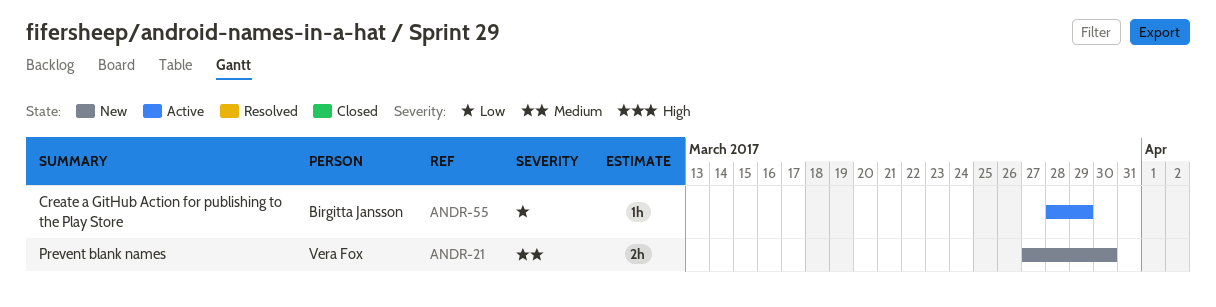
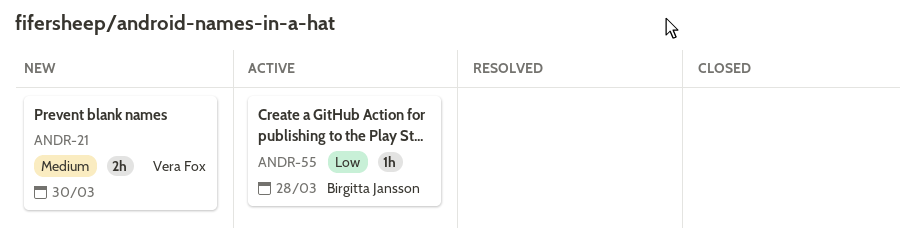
ANDR-55, due: Mar 29 -> Mar 28

